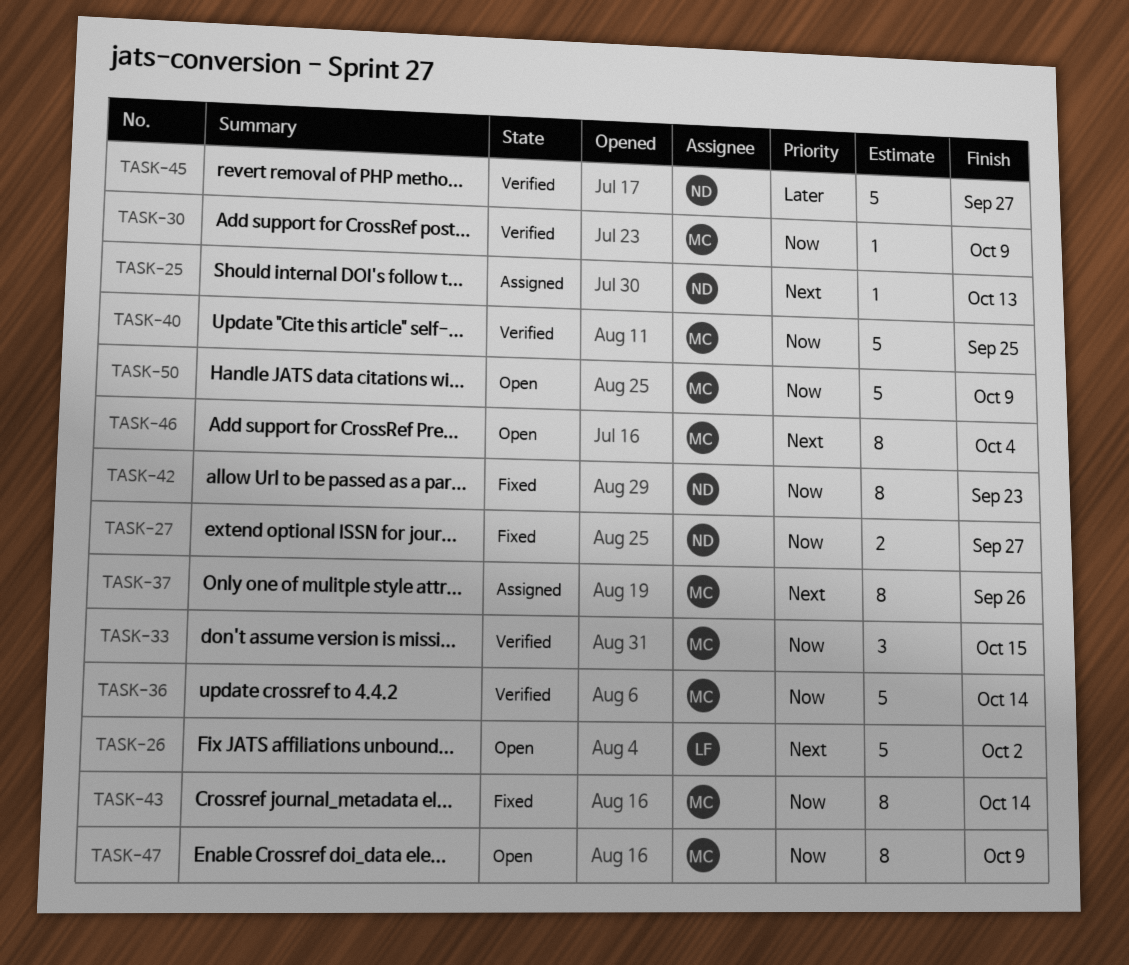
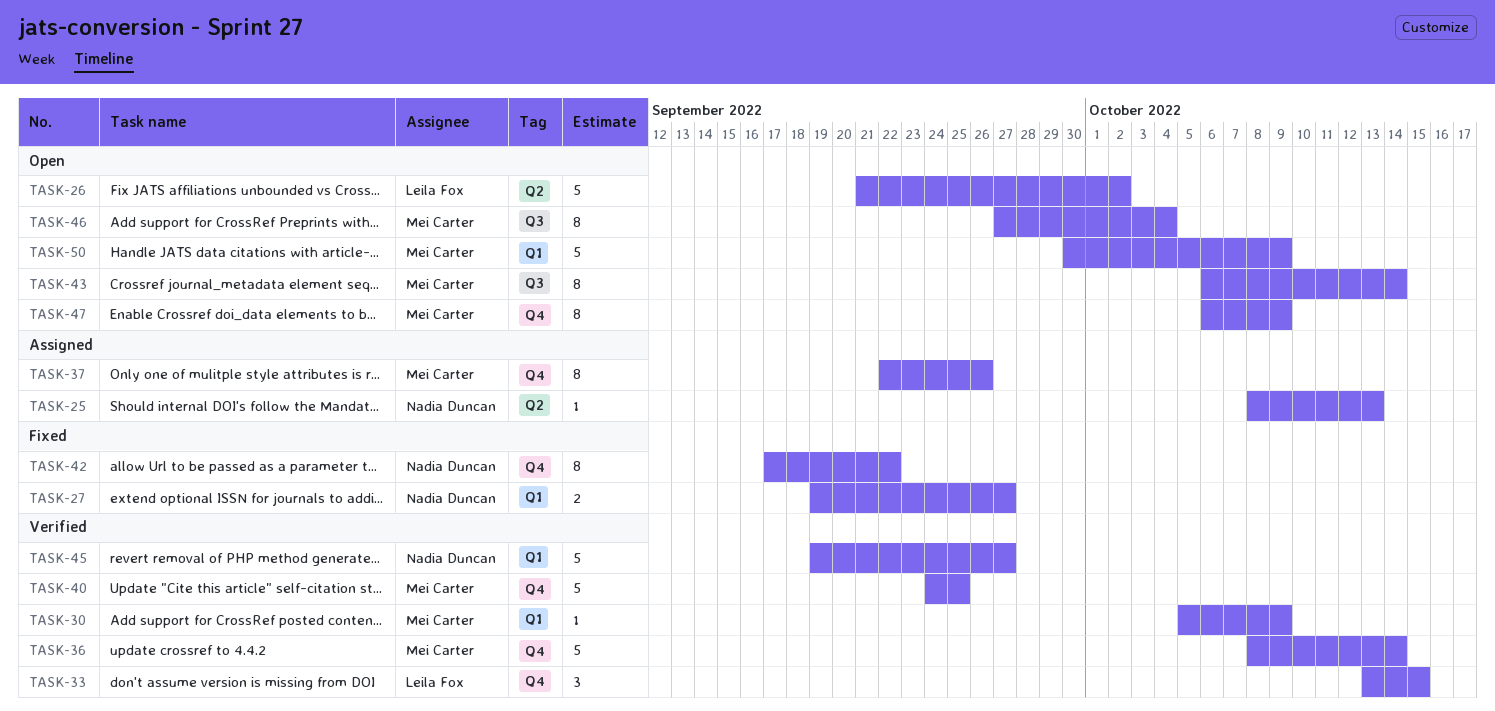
TASK-33, owner: Mei Carter -> Leila Fox
TASK-42, due: Sep 23 -> Sep 22
TASK-43, status: Fixed -> Open

